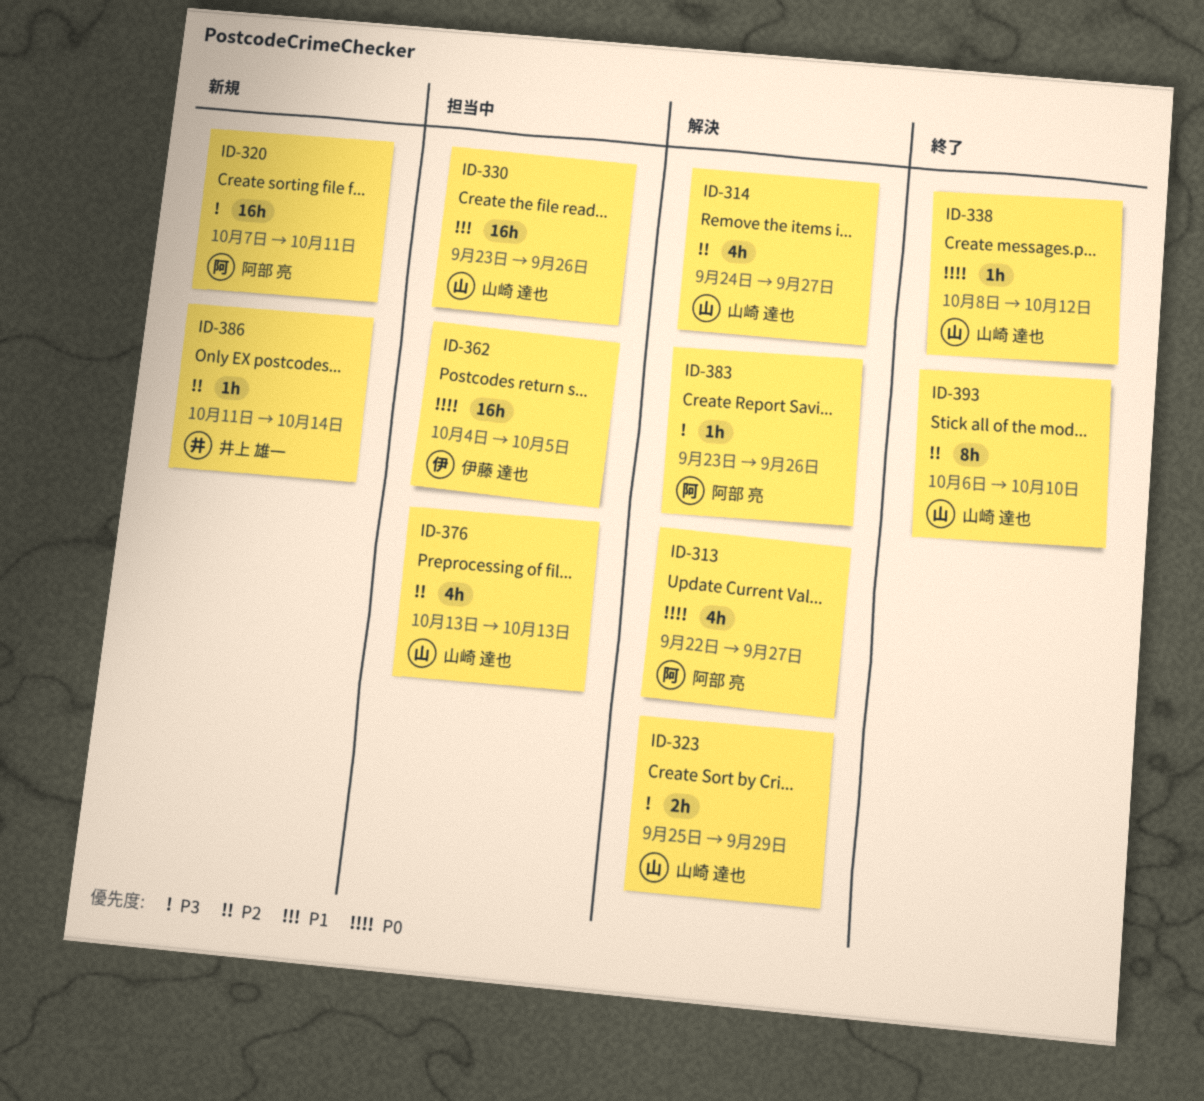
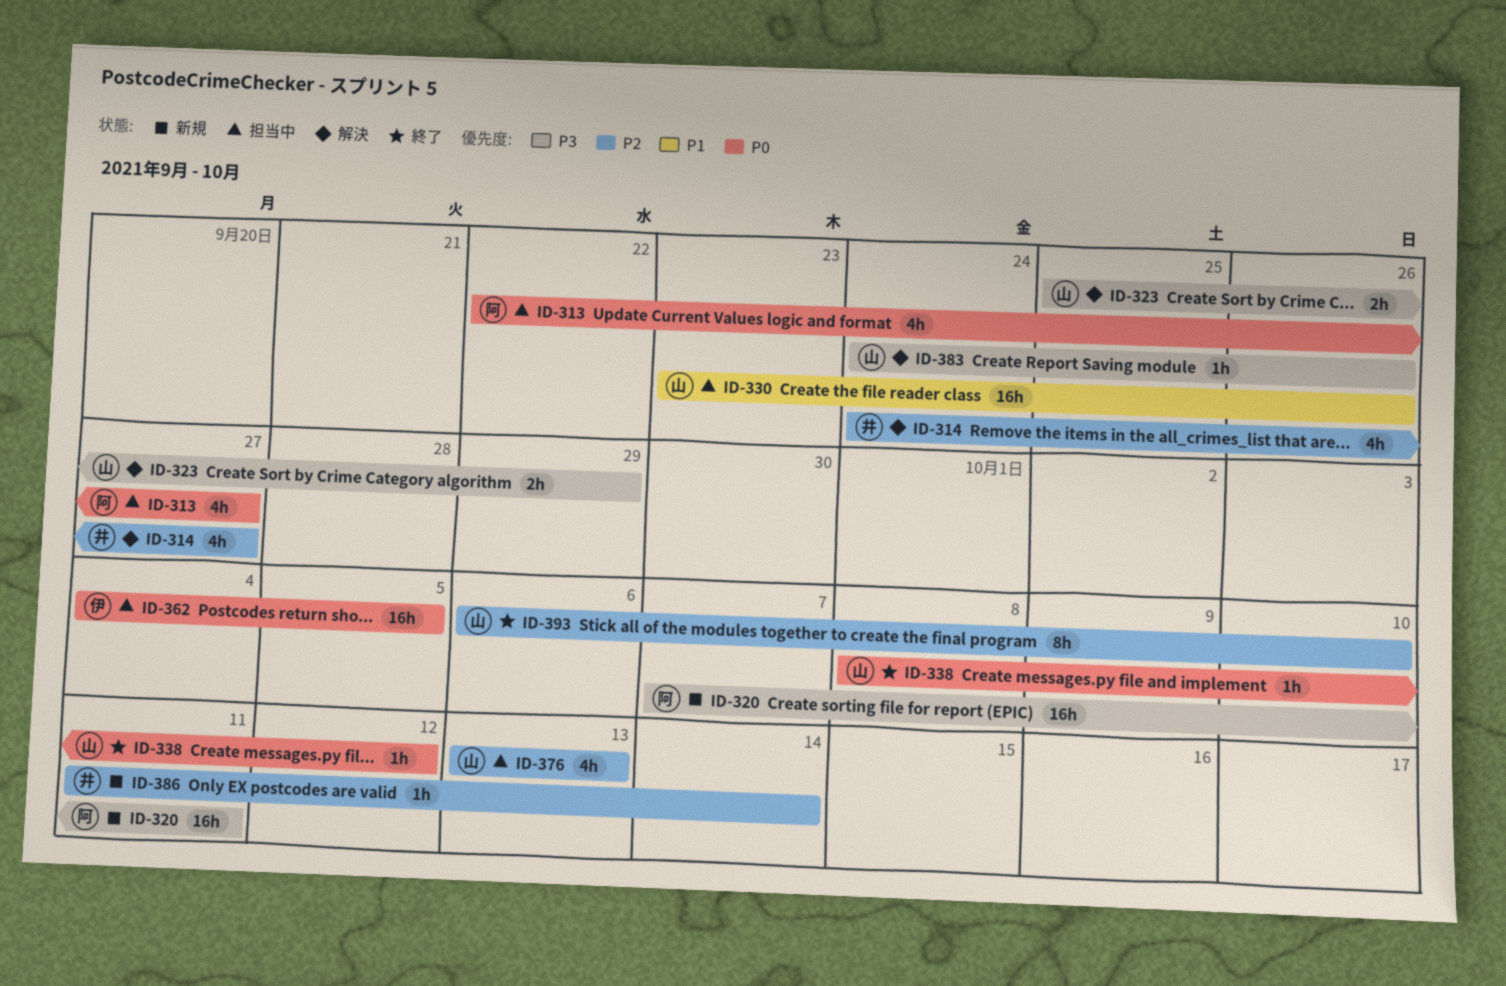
ID-313, status: 解決 -> 担当中
ID-314, owner: 山崎 達也 -> 井上 雄一
ID-383, owner: 阿部 亮 -> 山崎 達也
ID-383, start: Sep 23 -> Sep 24

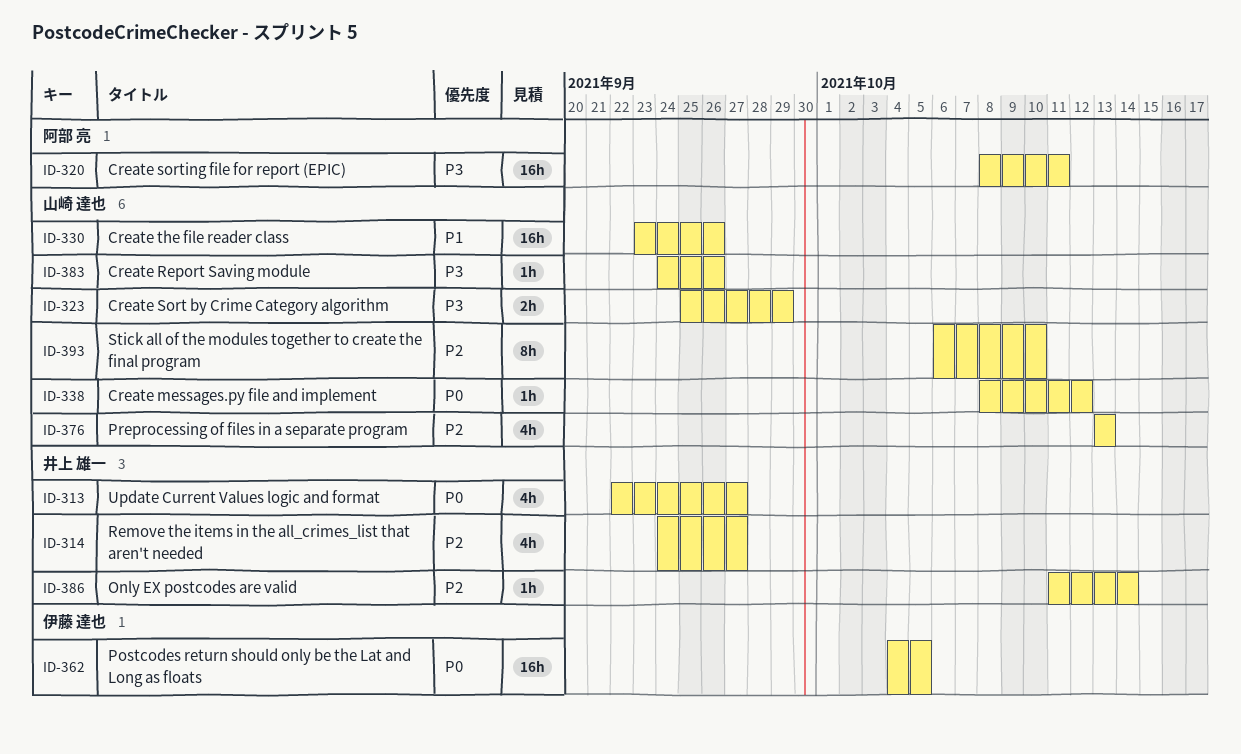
ID-313, owner: 阿部 亮 -> 井上 雄一
ID-320, start: Oct 7 -> Oct 8

